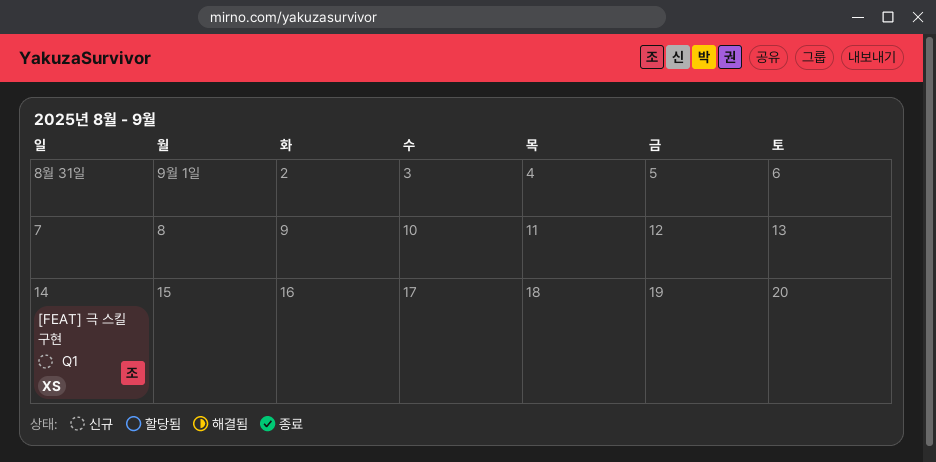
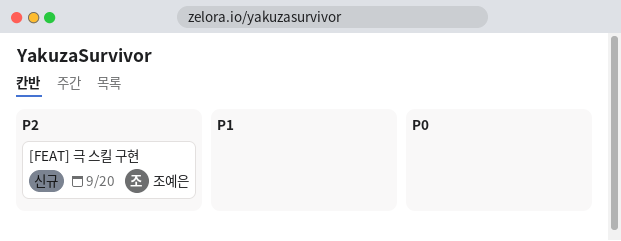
[FEAT] 극 스킬 구현, due: Sep 14 -> Sep 20

